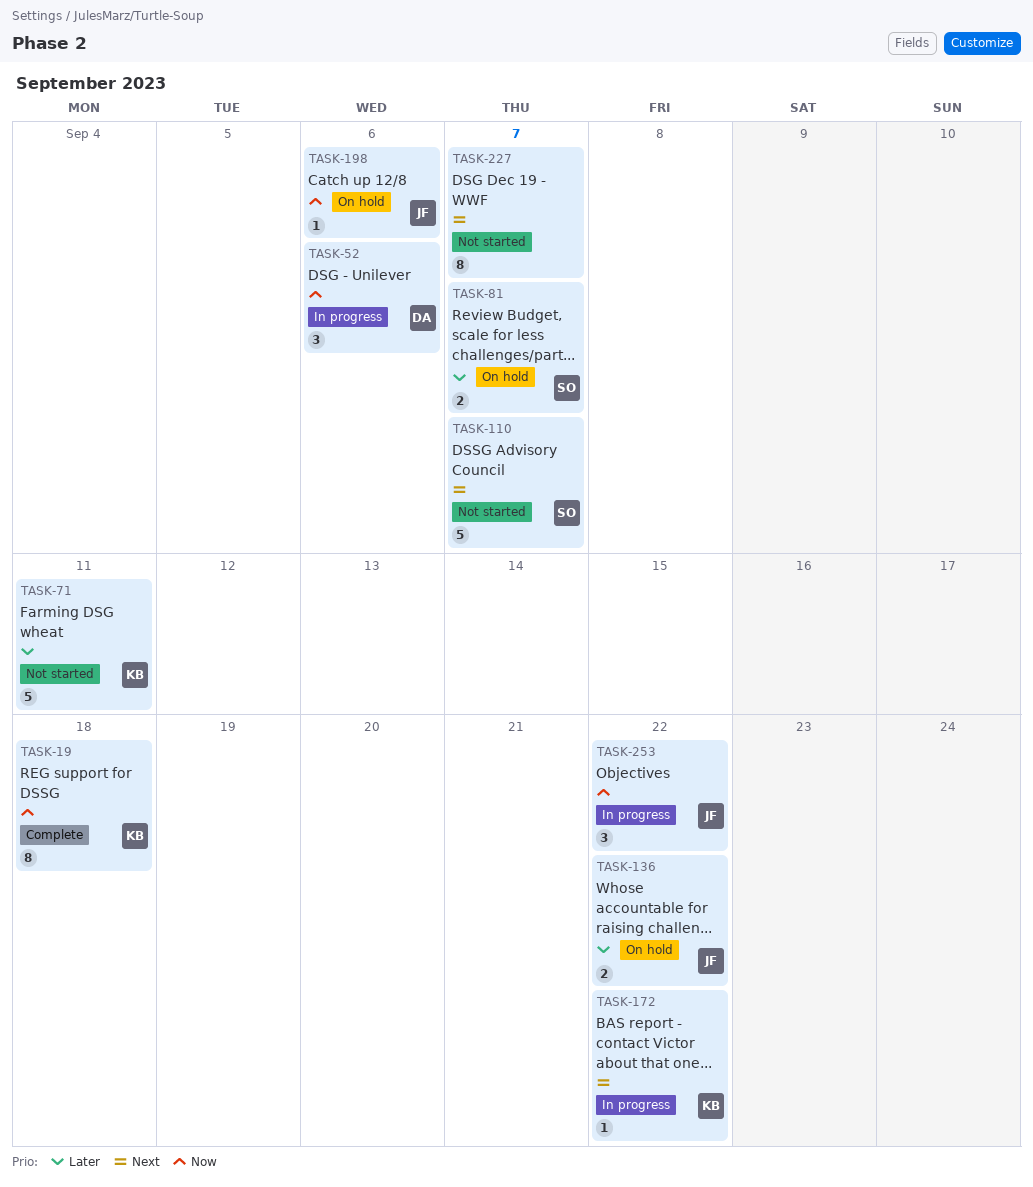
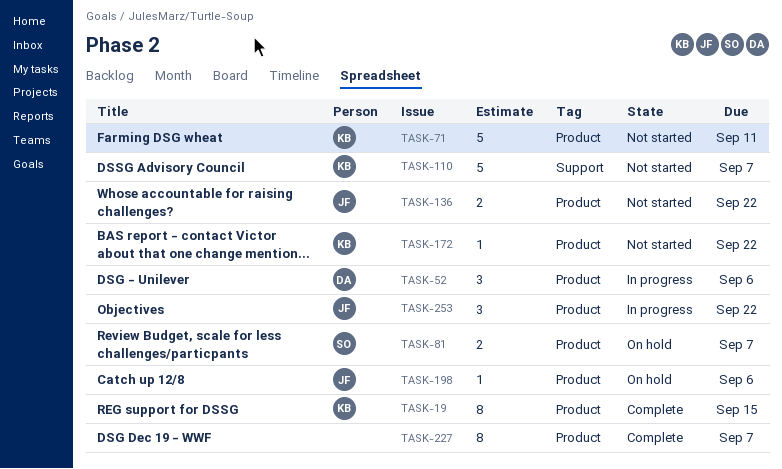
TASK-19, due: Sep 18 -> Sep 15
TASK-110, owner: SO -> KB
TASK-136, status: On hold -> Not started
TASK-172, status: In progress -> Not started
TASK-227, status: Not started -> Complete

